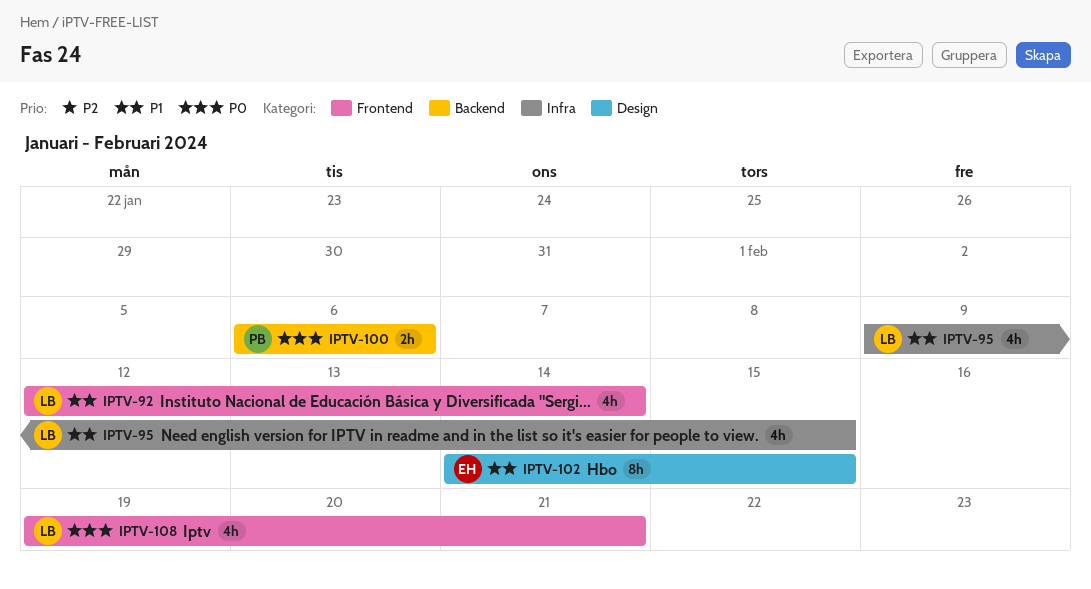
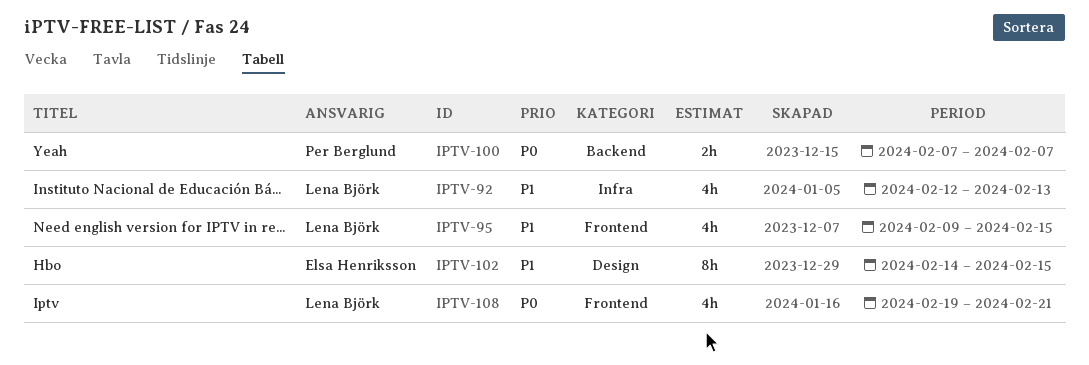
IPTV-92, label: Frontend -> Infra
IPTV-92, due: Feb 14 -> Feb 13
IPTV-95, label: Infra -> Frontend
IPTV-100, start: Feb 6 -> Feb 7
IPTV-100, due: Feb 6 -> Feb 7

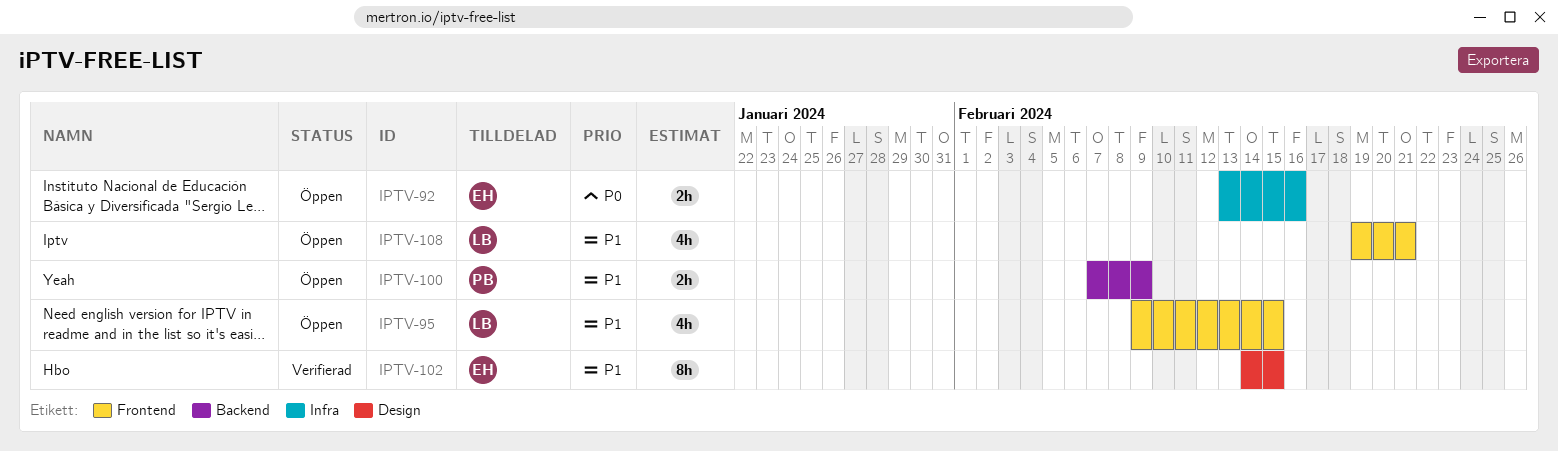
IPTV-92, owner: Lena Björk -> Elsa Henriksson
IPTV-92, priority: P1 -> P0
IPTV-92, estimate: 4h -> 2h
IPTV-92, start: Feb 12 -> Feb 13
IPTV-92, due: Feb 13 -> Feb 16
IPTV-100, priority: P0 -> P1
IPTV-100, due: Feb 7 -> Feb 9
IPTV-108, priority: P0 -> P1

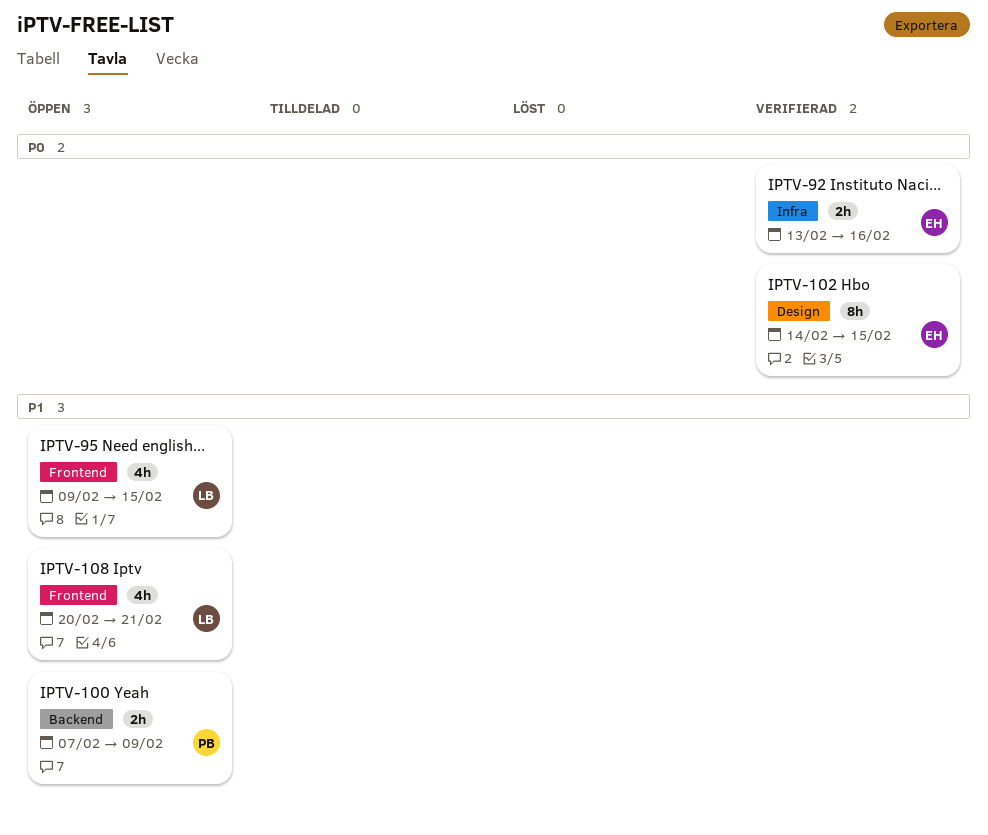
IPTV-92, status: Öppen -> Verifierad
IPTV-102, priority: P1 -> P0
IPTV-108, start: Feb 19 -> Feb 20

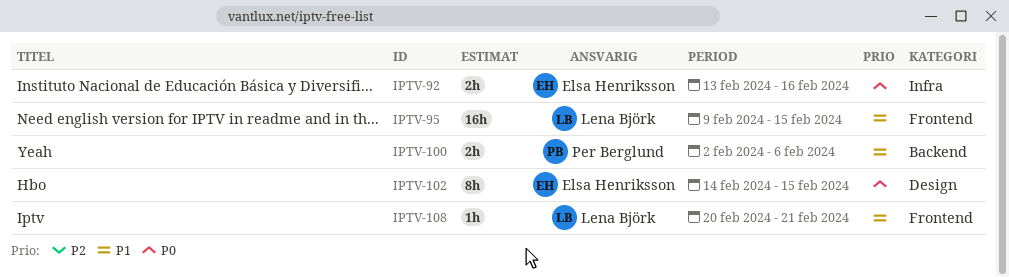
IPTV-95, estimate: 4h -> 16h
IPTV-100, start: Feb 7 -> Feb 2
IPTV-100, due: Feb 9 -> Feb 6
IPTV-108, estimate: 4h -> 1h

